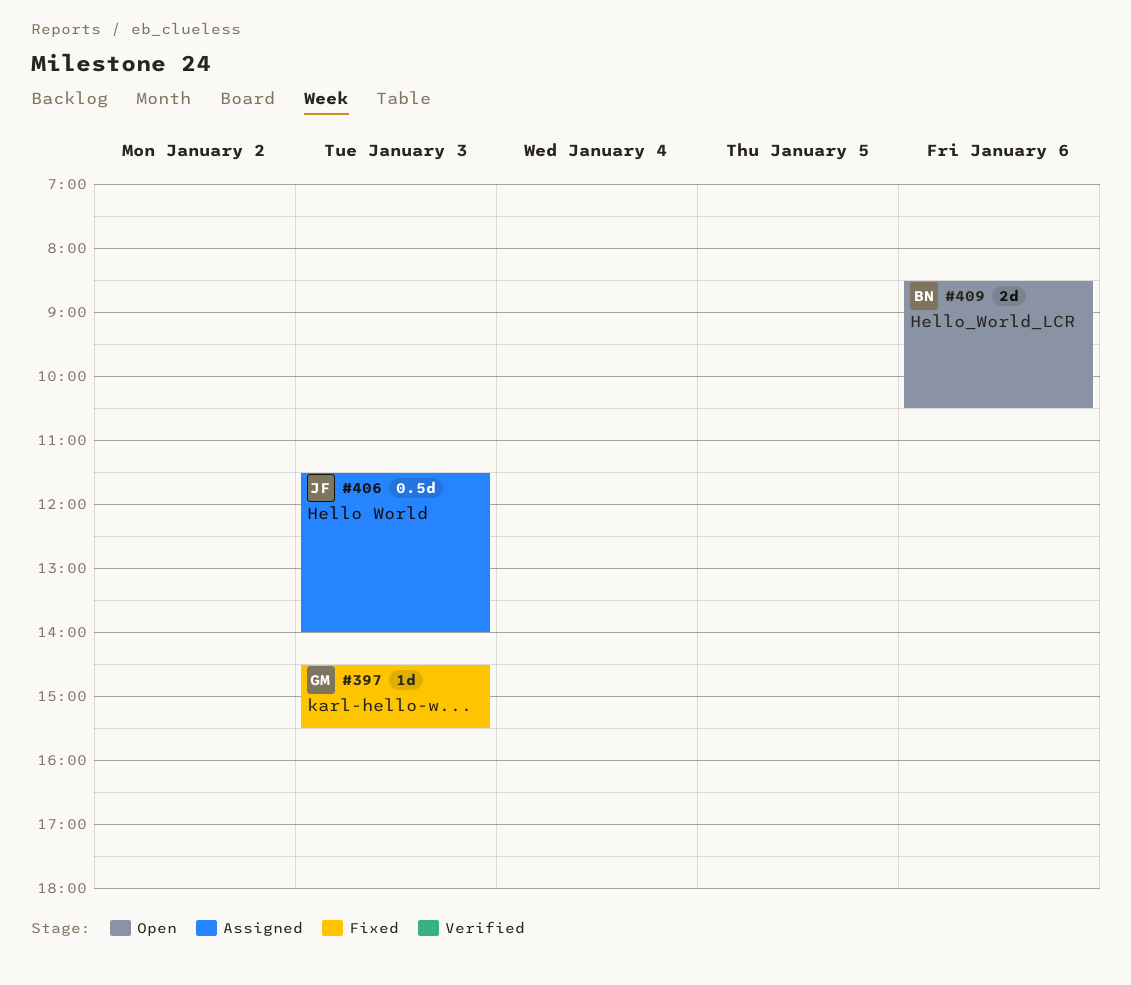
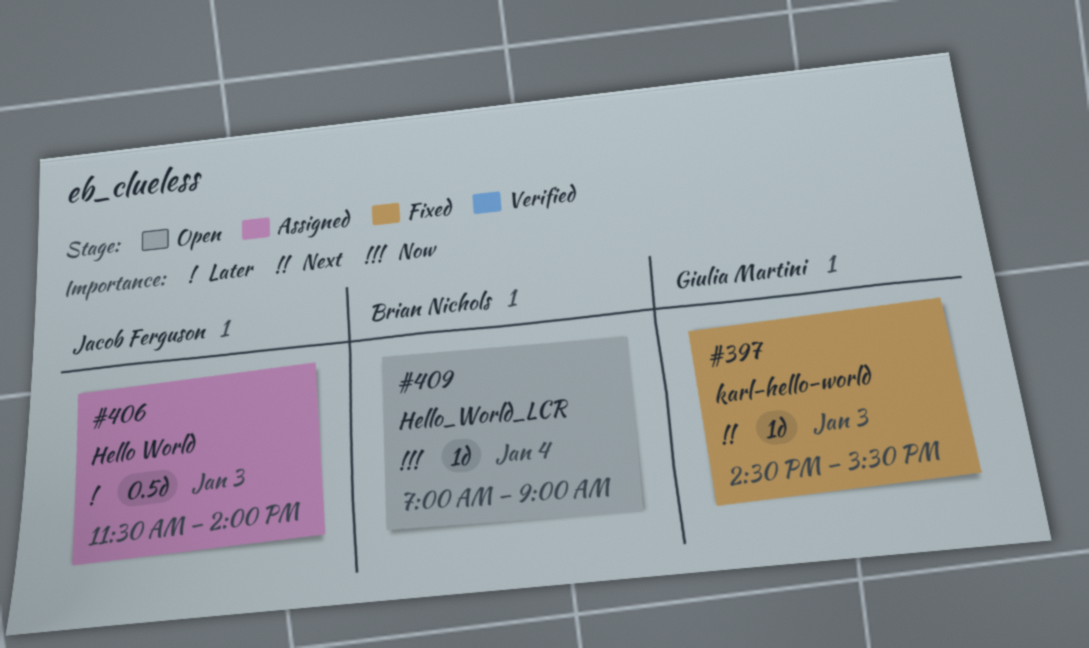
#409, estimate: 2d -> 1d
#409, day: Jan 6 -> Jan 4
#409, begins: 08:30 -> 07:00
#409, ends: 10:30 -> 09:00

